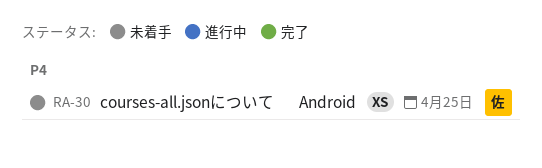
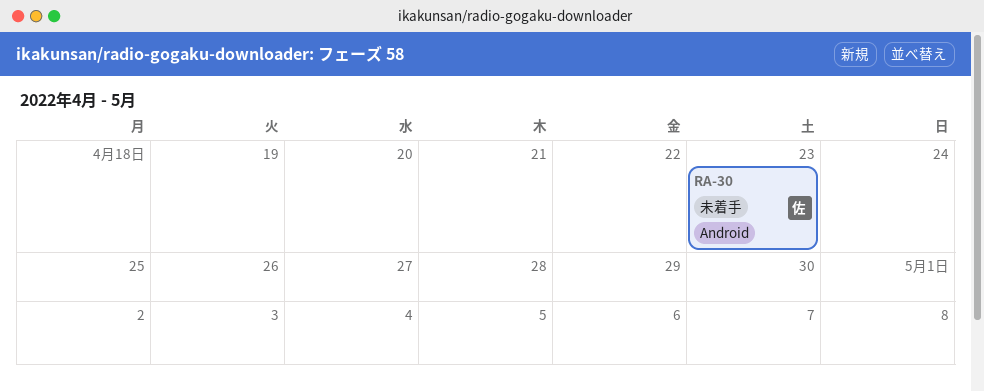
RA-30, due: Apr 25 -> Apr 23

